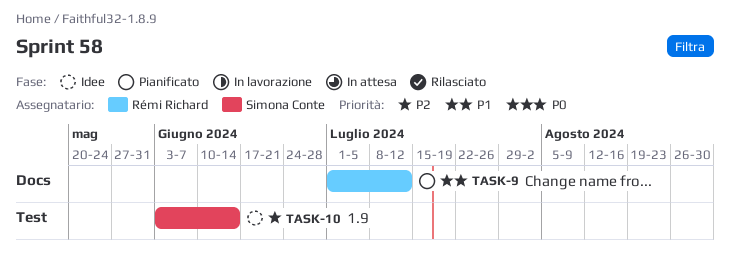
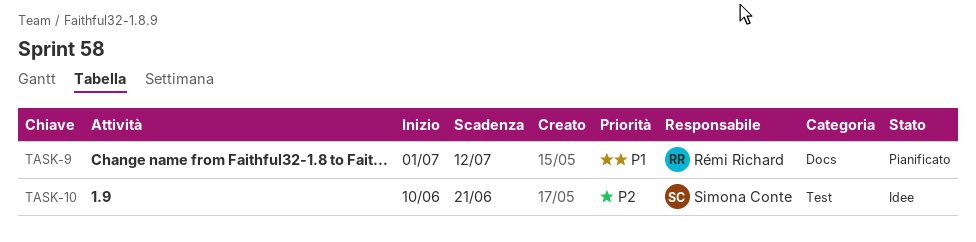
TASK-10, start: Jun 3 -> Jun 10
TASK-10, due: Jun 14 -> Jun 21

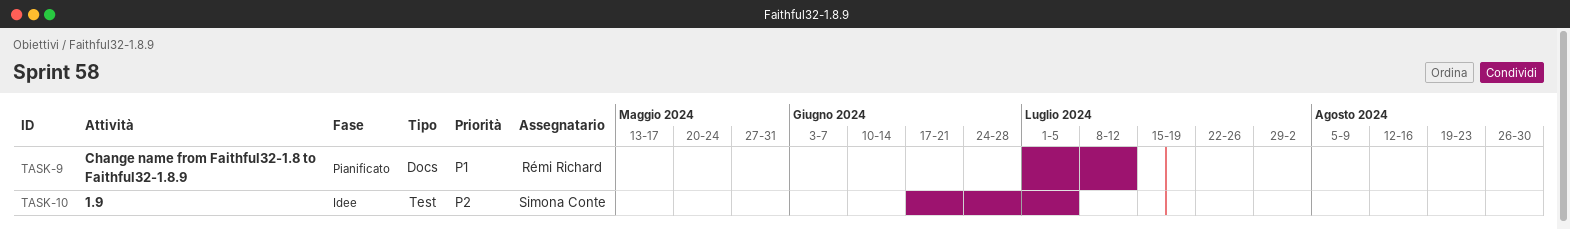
TASK-10, start: Jun 10 -> Jun 17
TASK-10, due: Jun 21 -> Jul 5

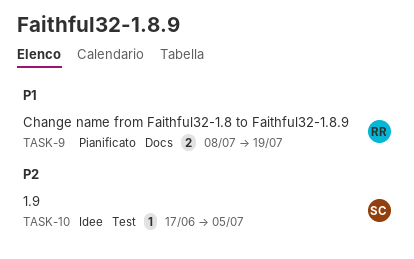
TASK-9, start: Jul 1 -> Jul 8
TASK-9, due: Jul 12 -> Jul 19

